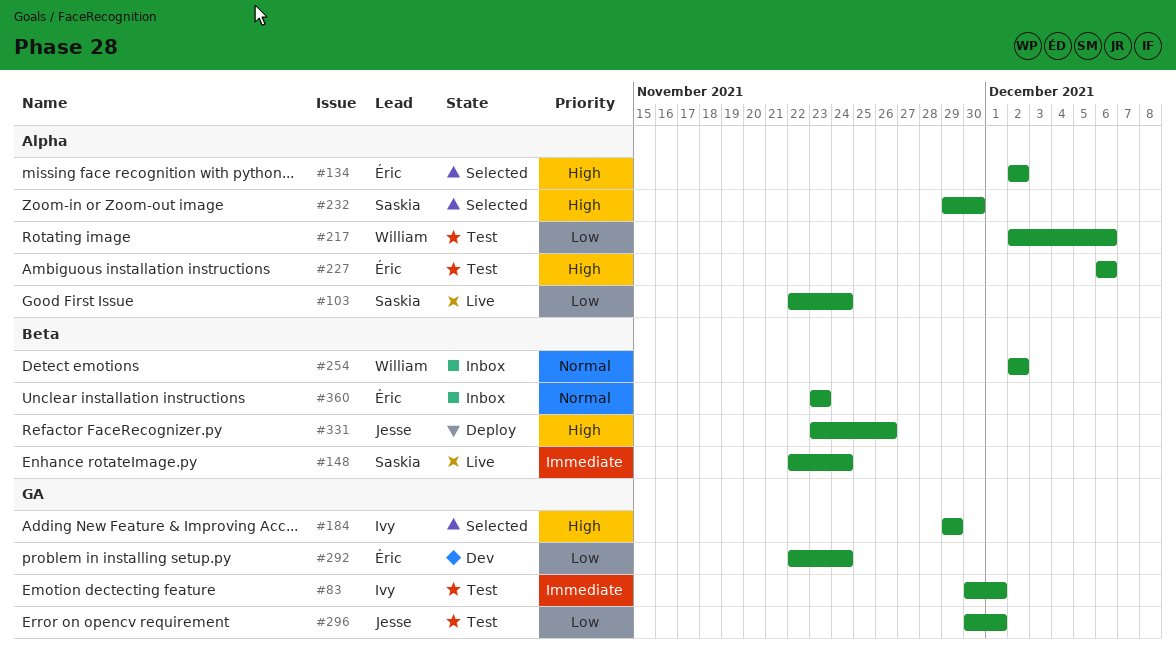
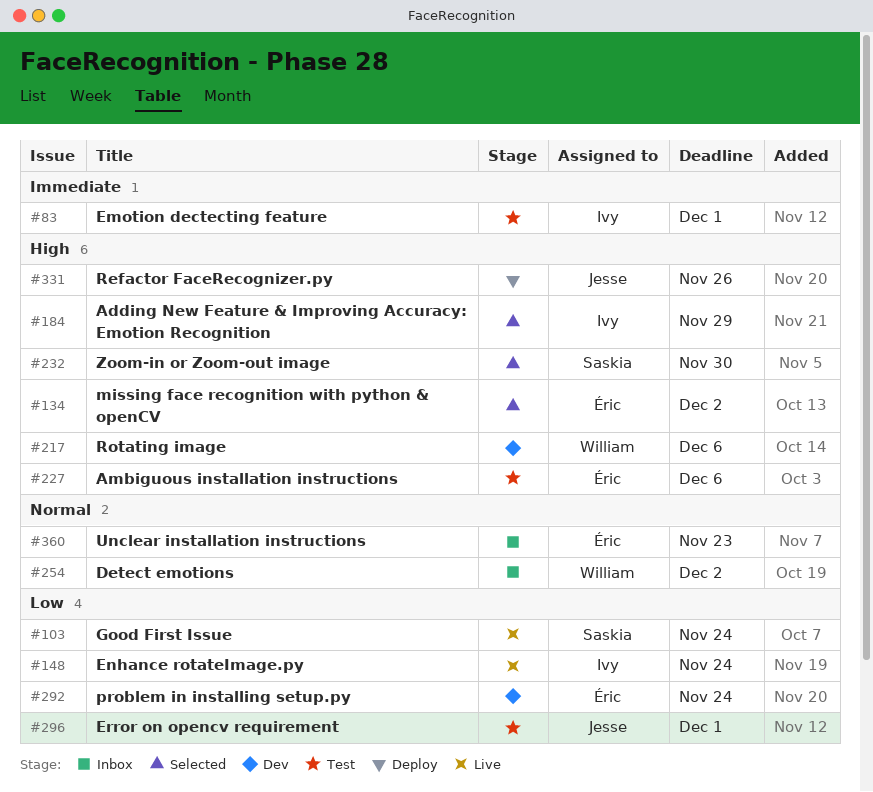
#148, owner: Saskia -> Ivy
#148, priority: Immediate -> Low
#217, status: Test -> Dev
#217, priority: Low -> High

